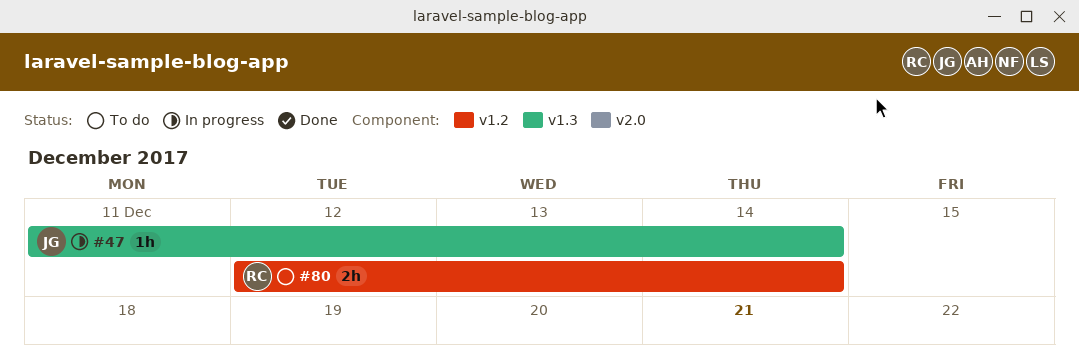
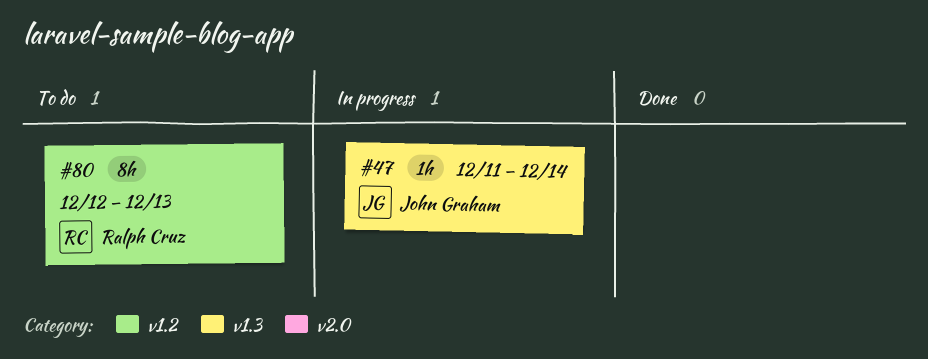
#80, estimate: 2h -> 8h
#80, due: Dec 14 -> Dec 13

